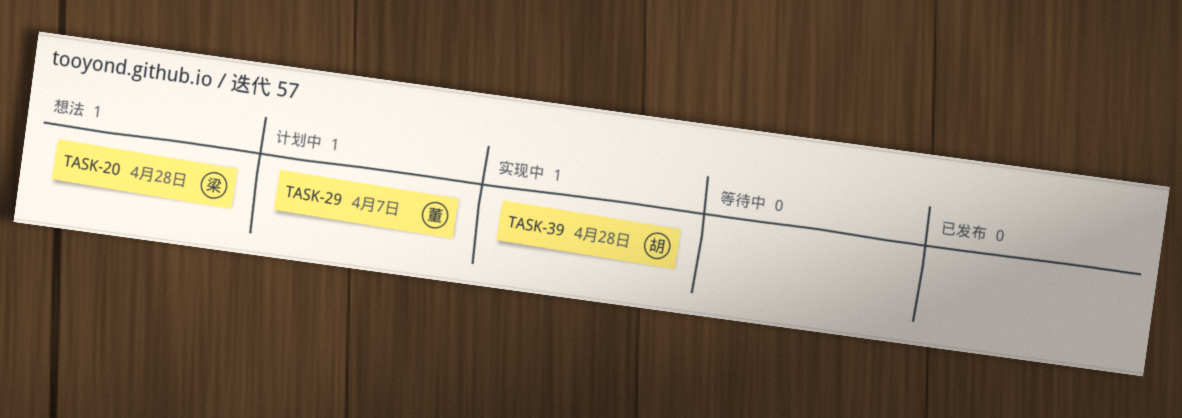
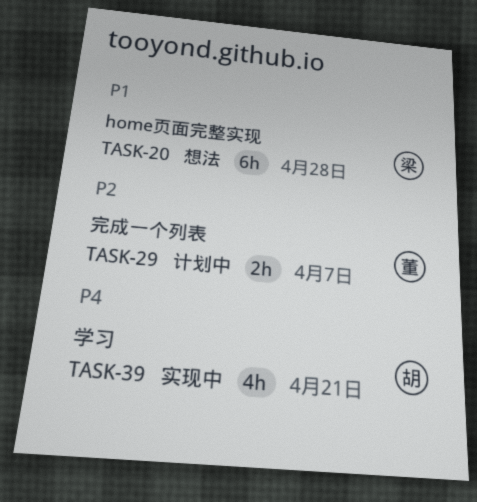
TASK-39, due: Apr 28 -> Apr 21

